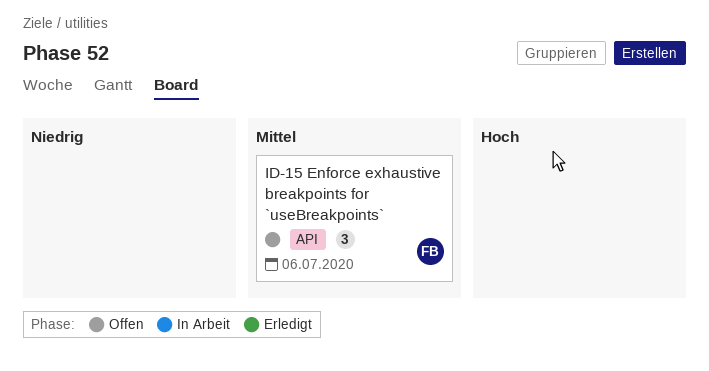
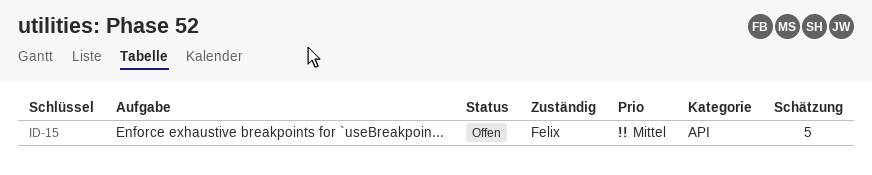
ID-15, estimate: 3 -> 5

